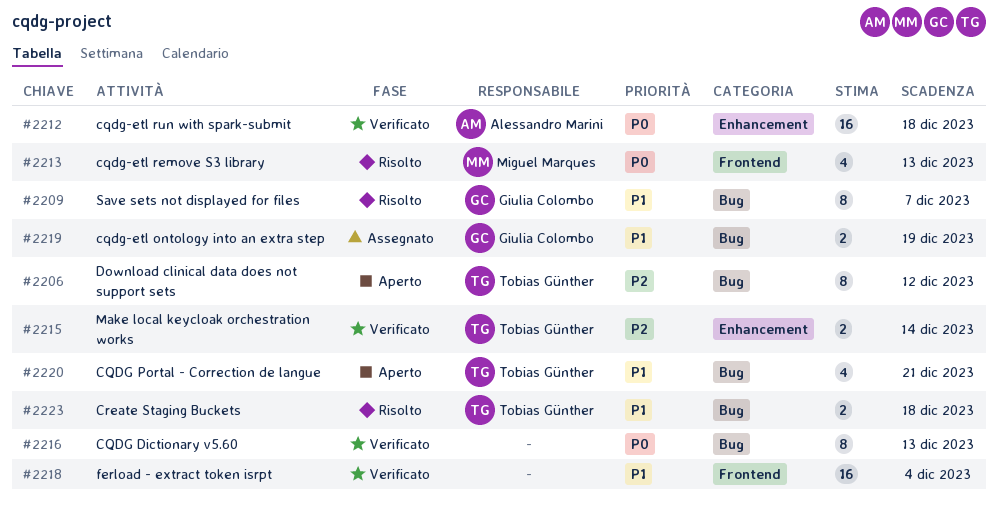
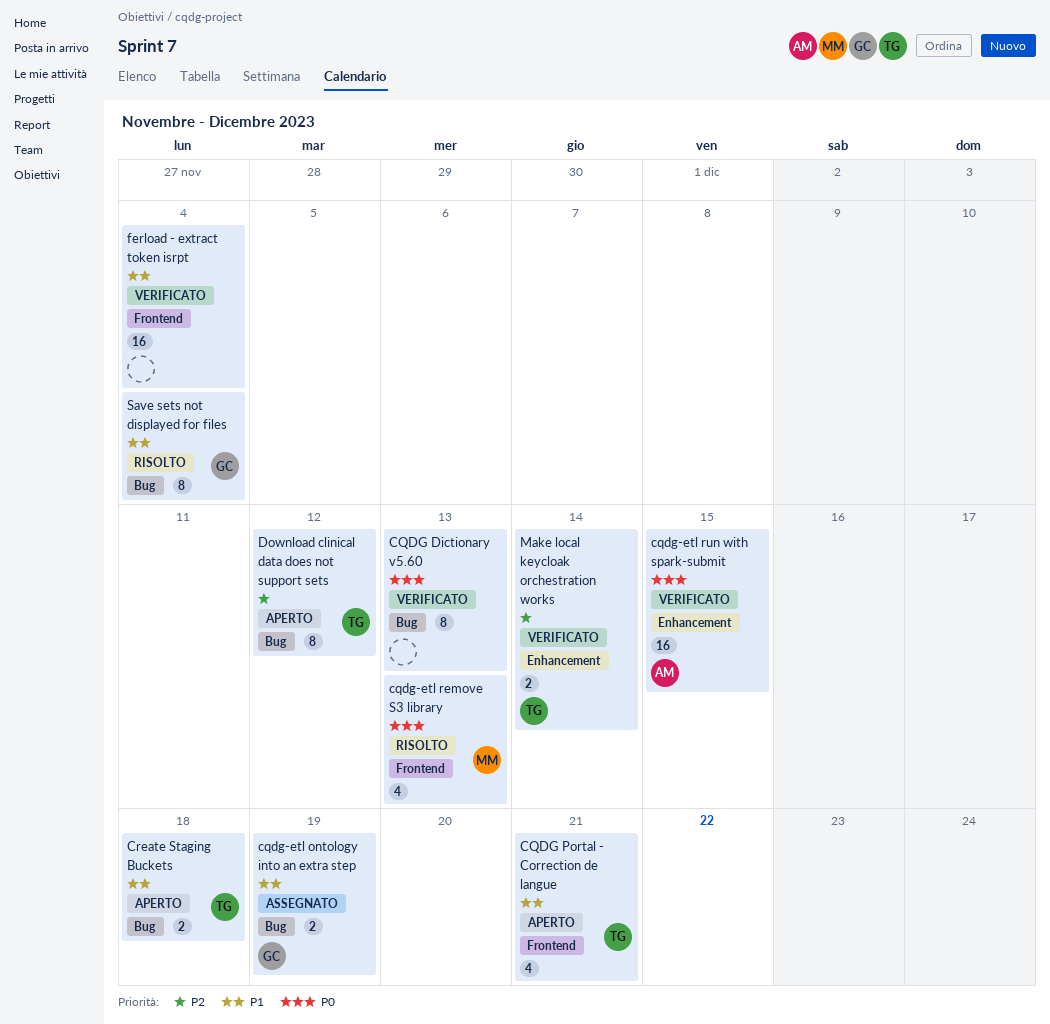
CQDG Portal - Correction de langue, label: Bug -> Frontend
cqdg-etl run with spark-submit, due: Dec 18 -> Dec 15
Create Staging Buckets, status: Risolto -> Aperto
Save sets not displayed for files, due: Dec 7 -> Dec 4

